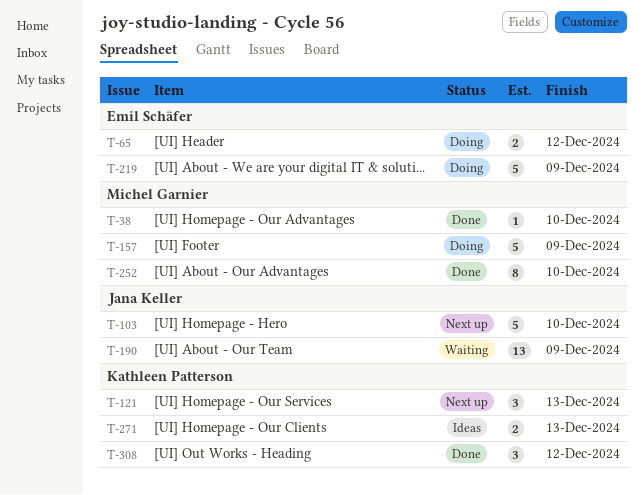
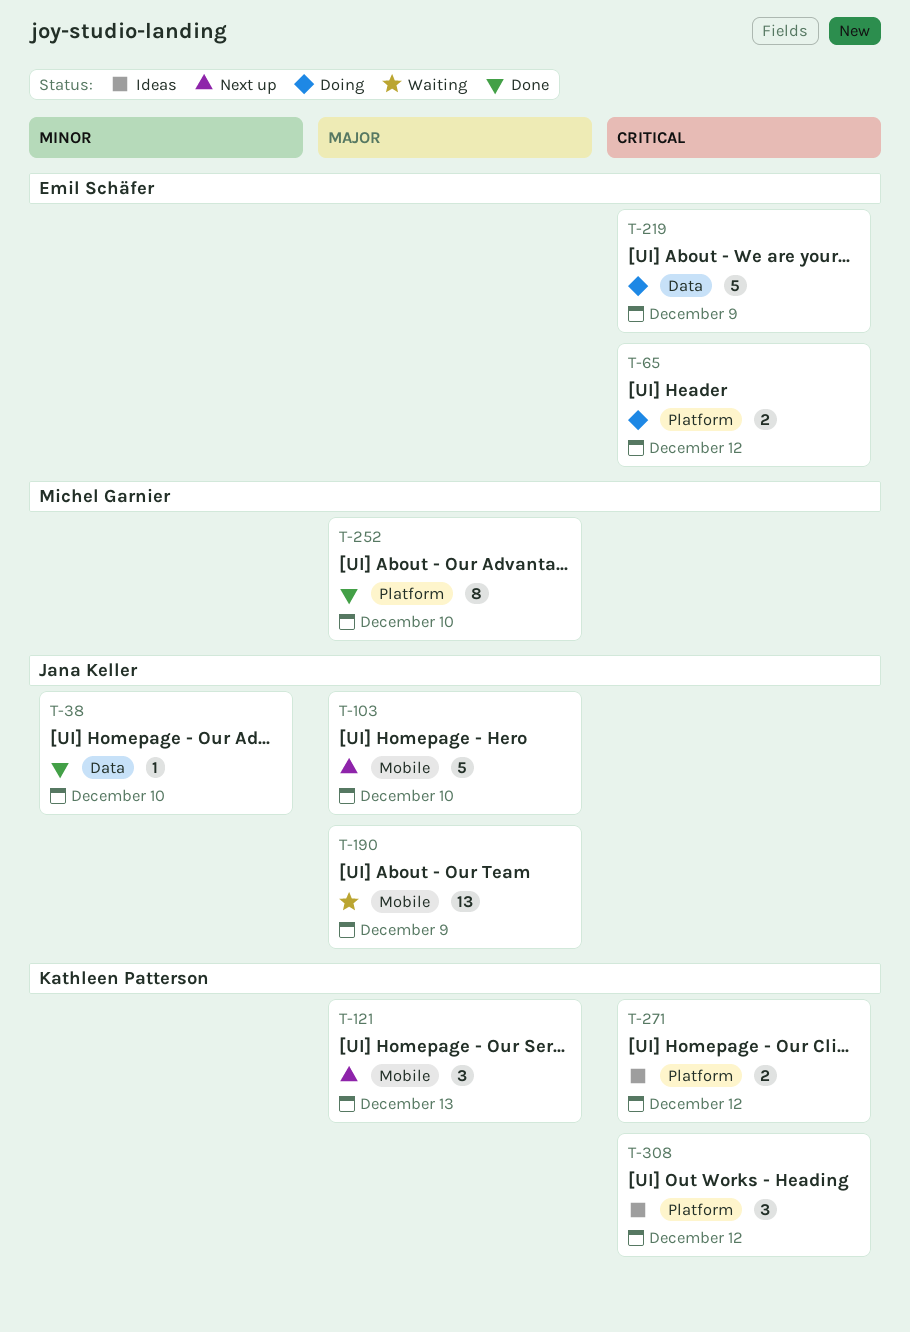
T-38, owner: Michel Garnier -> Jana Keller
T-157: present -> none
T-271, due: Dec 13 -> Dec 12
T-308, status: Done -> Ideas

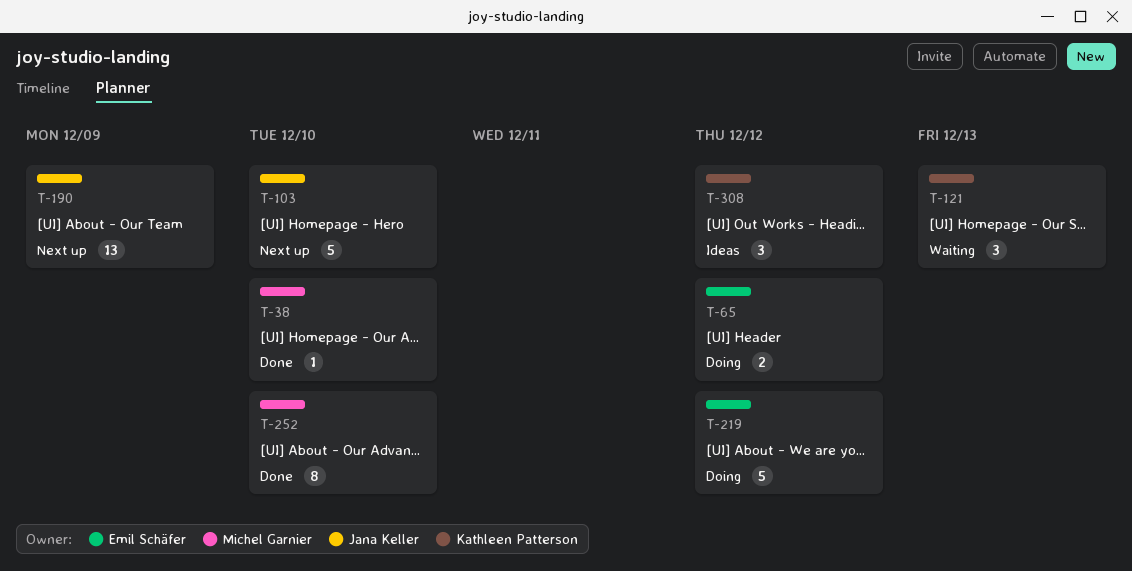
T-38, owner: Jana Keller -> Michel Garnier
T-121, status: Next up -> Waiting
T-190, status: Waiting -> Next up
T-219, due: Dec 9 -> Dec 12
T-271: present -> none

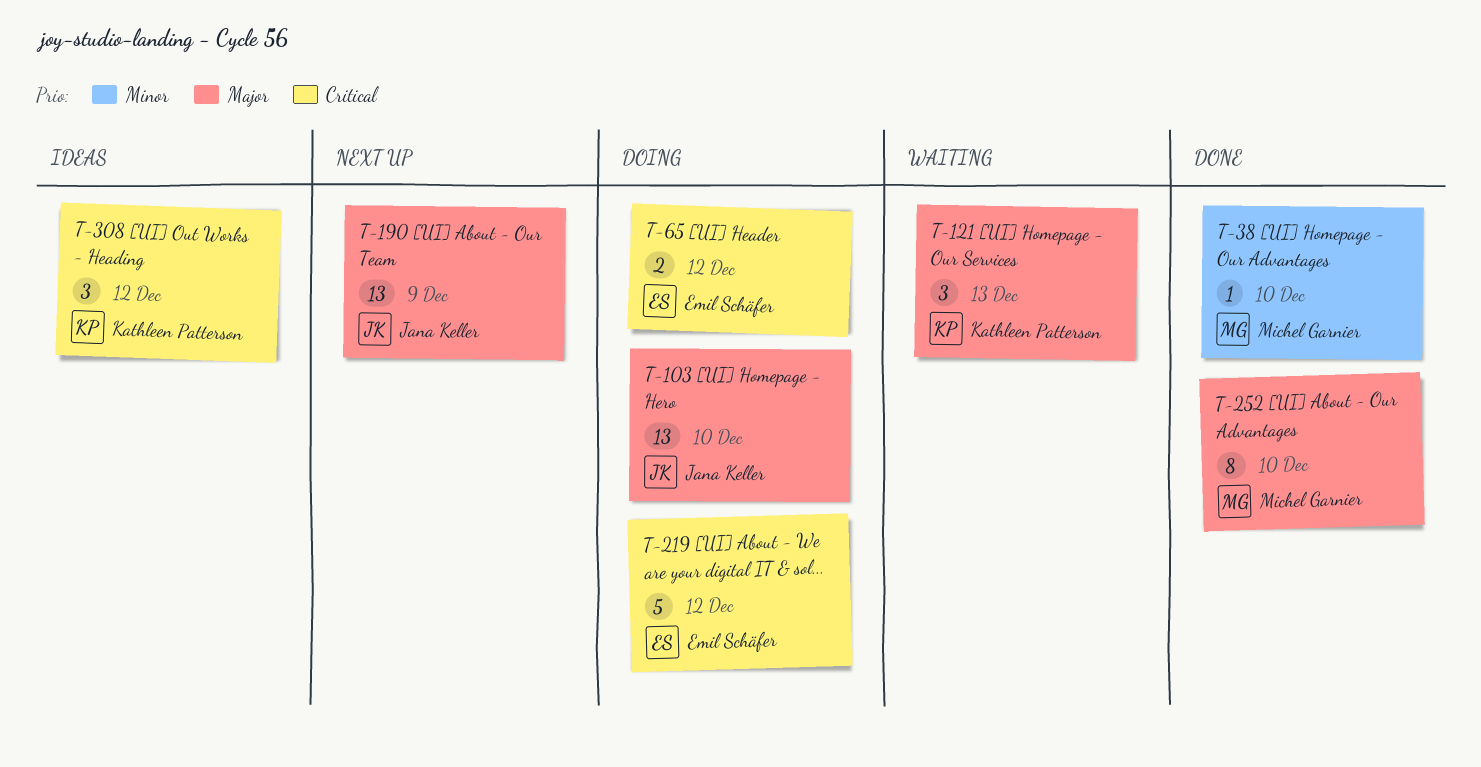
T-103, status: Next up -> Doing
T-103, estimate: 5 -> 13

